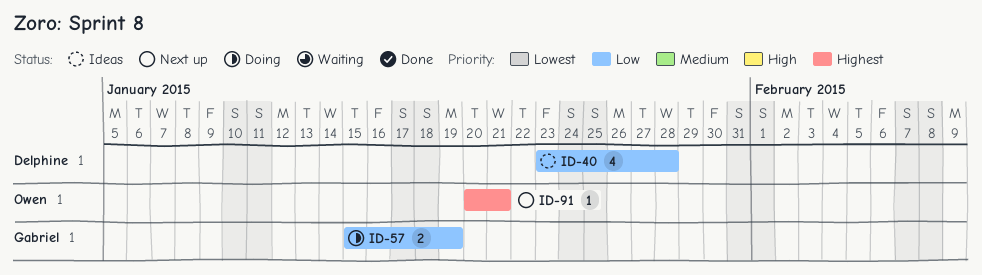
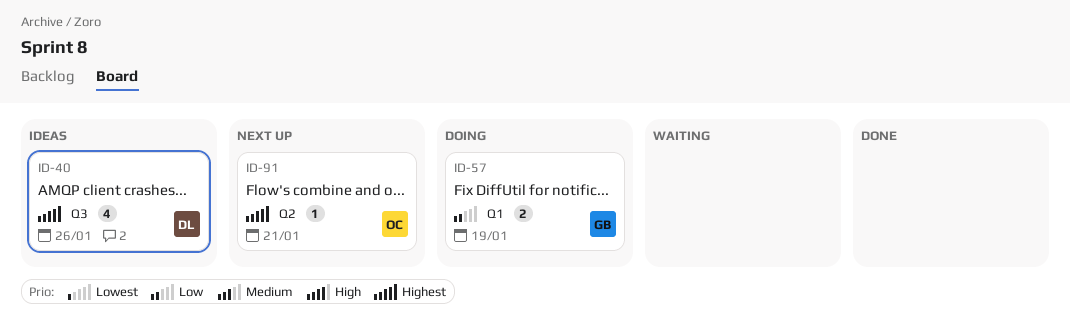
ID-40, priority: Low -> Highest
ID-40, due: Jan 28 -> Jan 26

